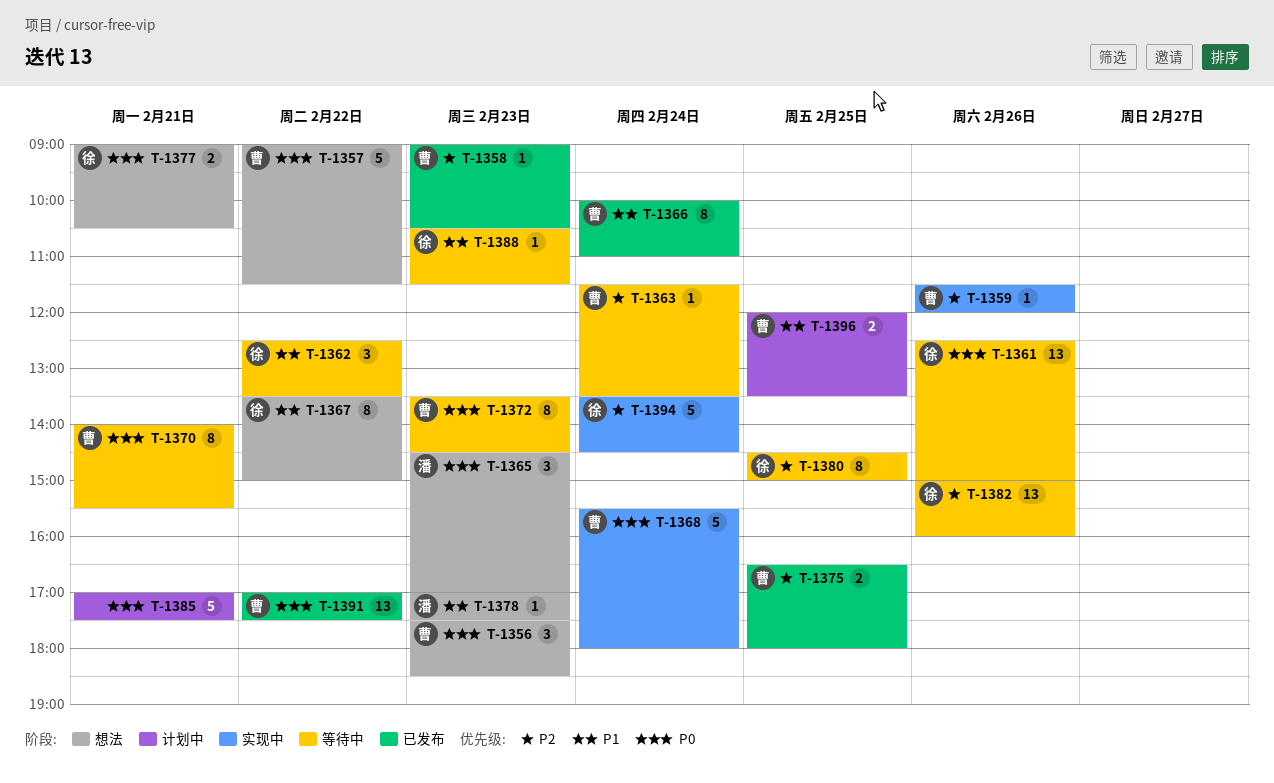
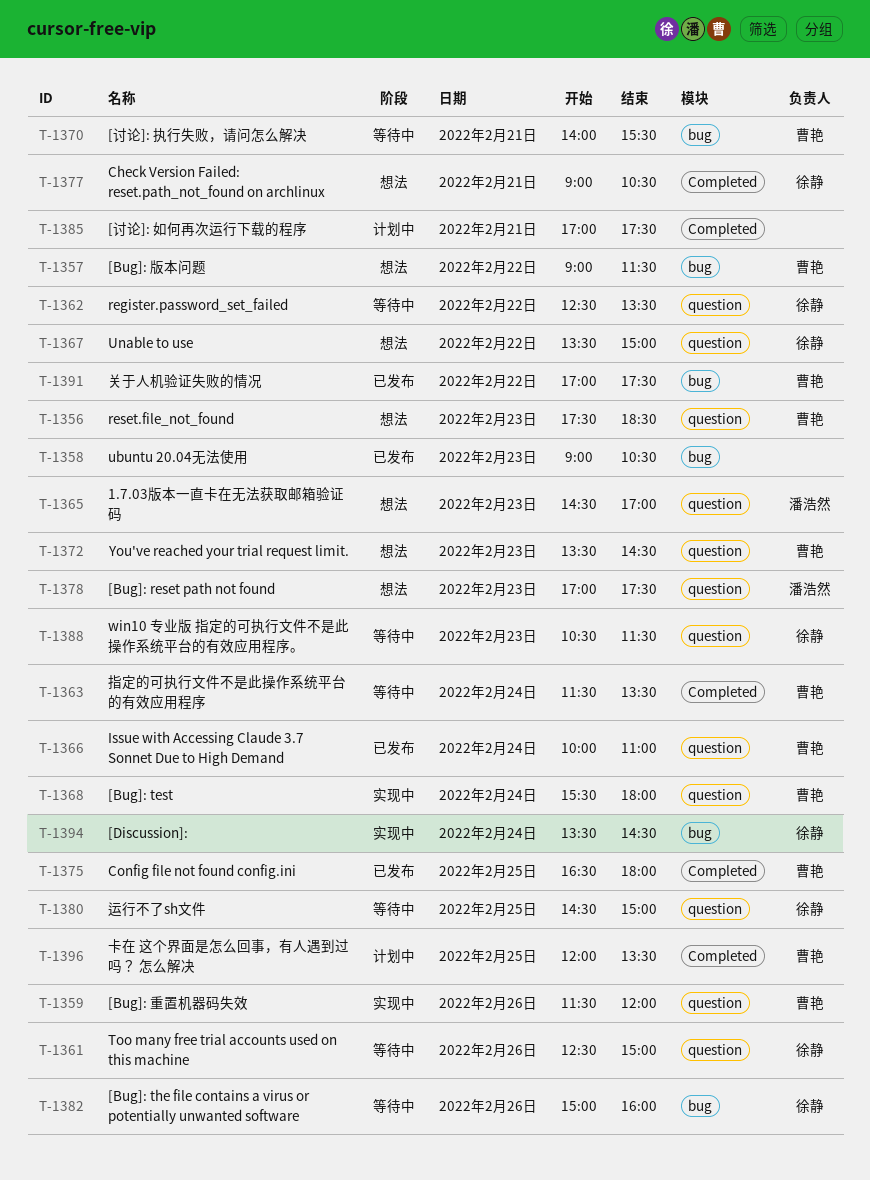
T-1358, owner: 曹艳 -> none
T-1372, status: 等待中 -> 想法

